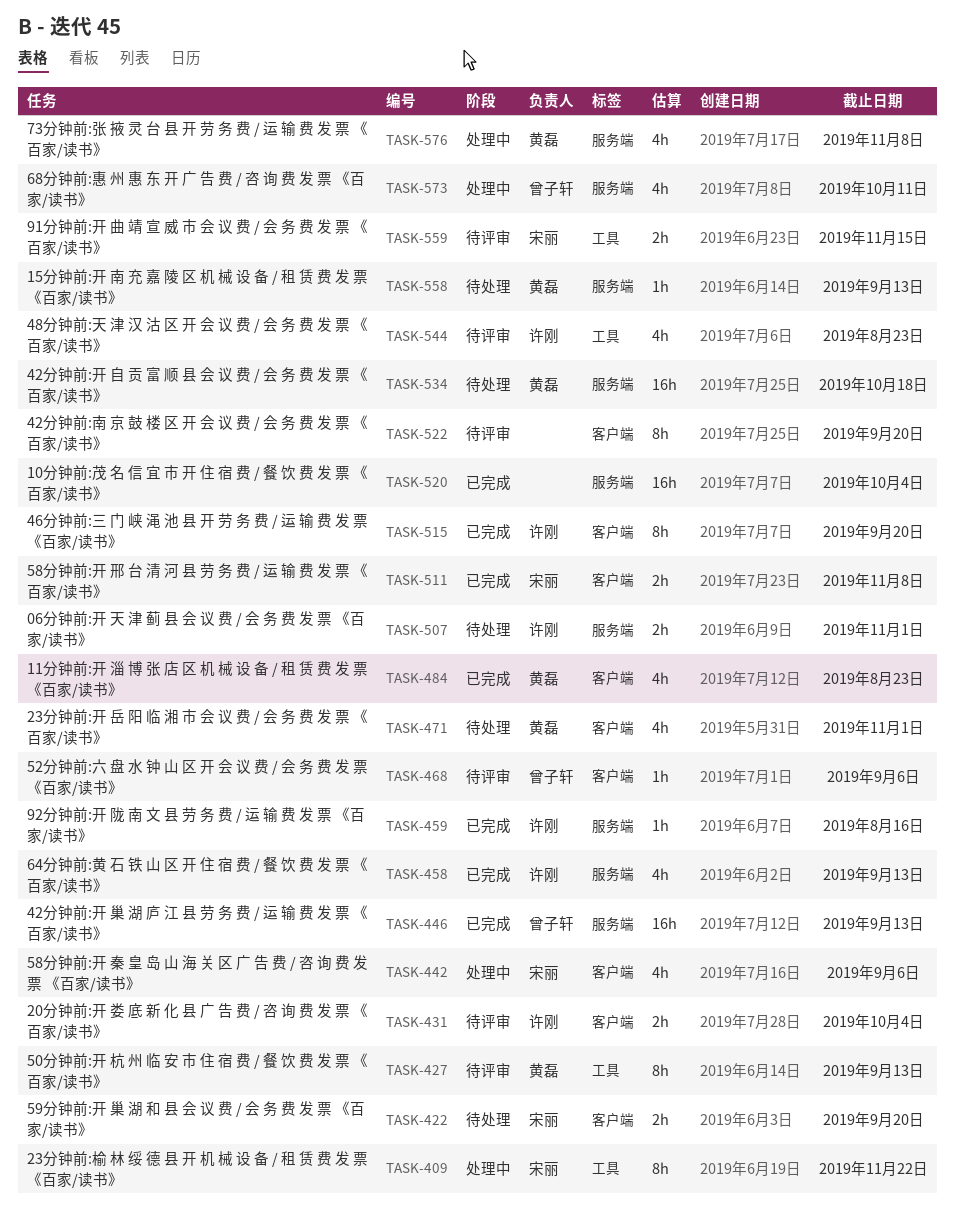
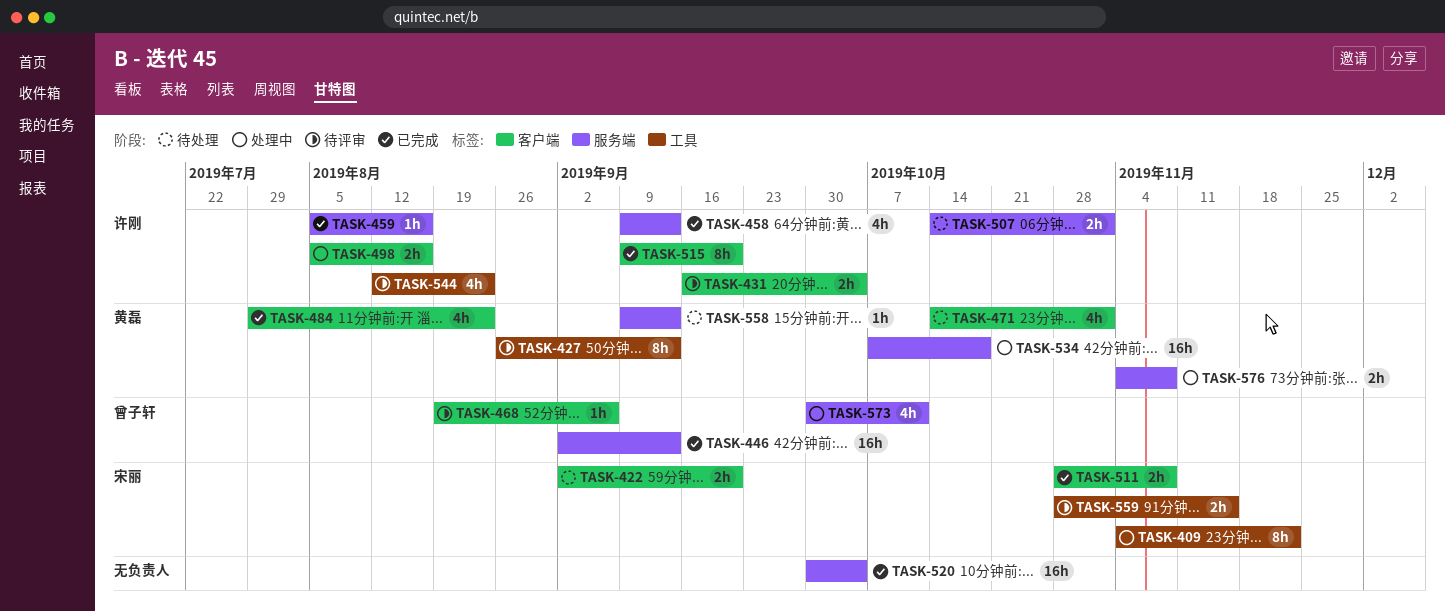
TASK-442: present -> none
TASK-498: none -> present
TASK-522: present -> none
TASK-534, status: 待处理 -> 处理中
TASK-576, estimate: 4h -> 2h

